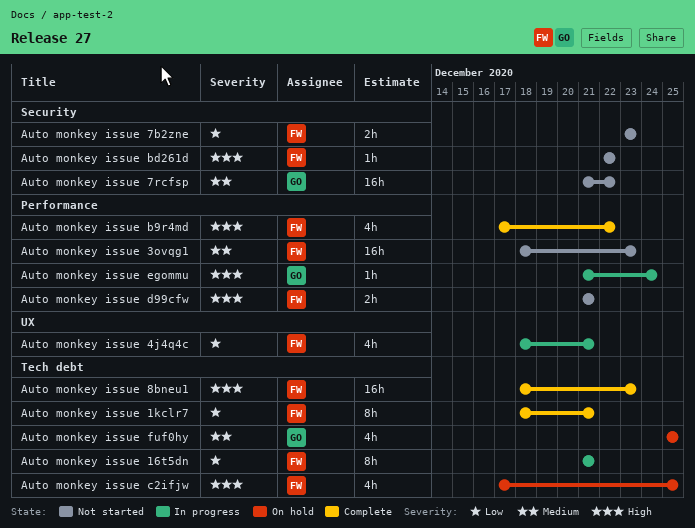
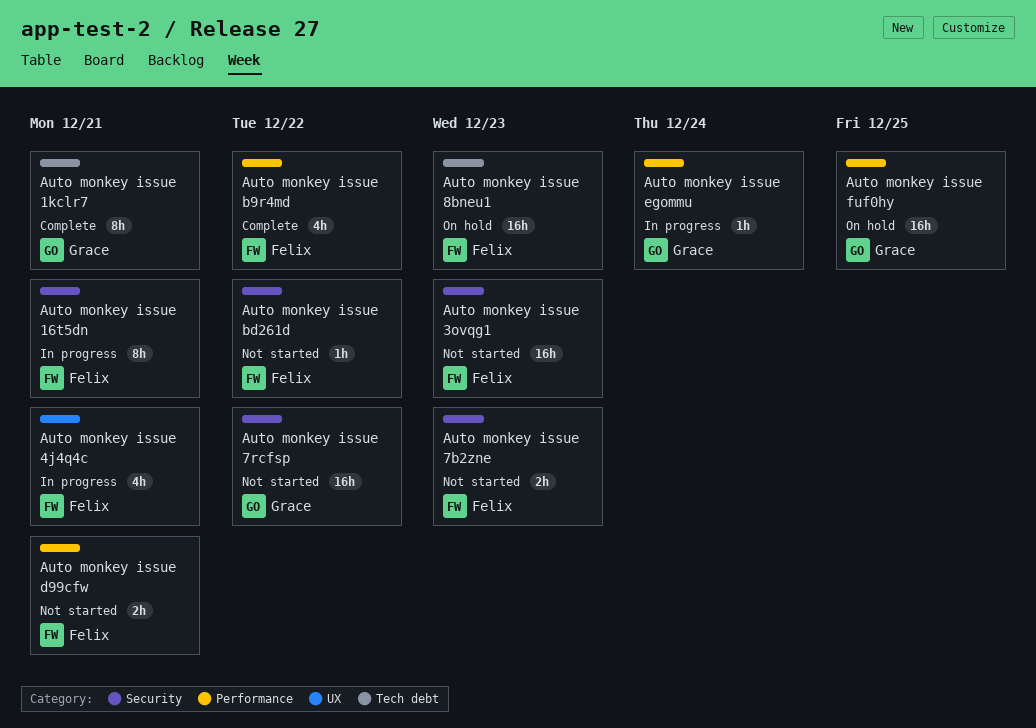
Auto monkey issue 16t5dn, label: Tech debt -> Security
Auto monkey issue 1kclr7, owner: Felix -> Grace
Auto monkey issue 3ovqg1, label: Performance -> Security
Auto monkey issue 8bneu1, status: Complete -> On hold
Auto monkey issue c2ifjw: present -> none
Auto monkey issue fuf0hy, label: Tech debt -> Performance
Auto monkey issue fuf0hy, estimate: 4h -> 16h

